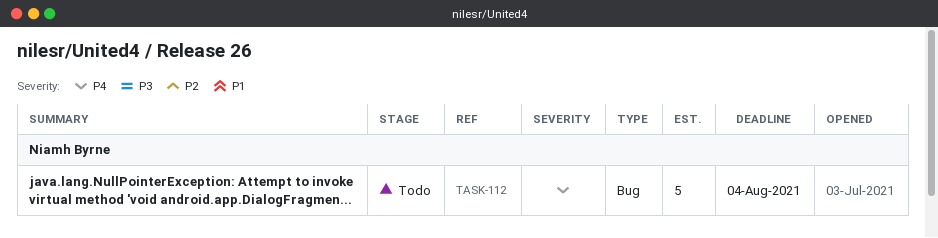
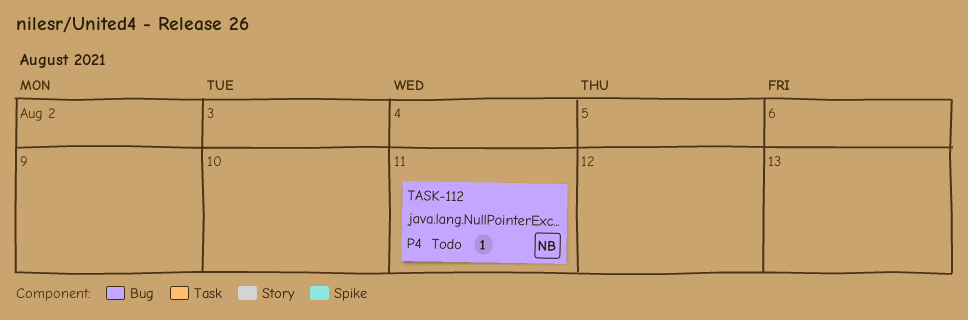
TASK-112, estimate: 5 -> 1
TASK-112, due: Aug 4 -> Aug 11

